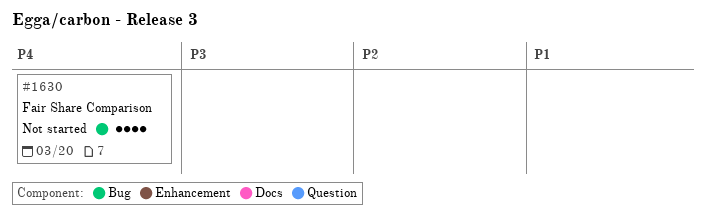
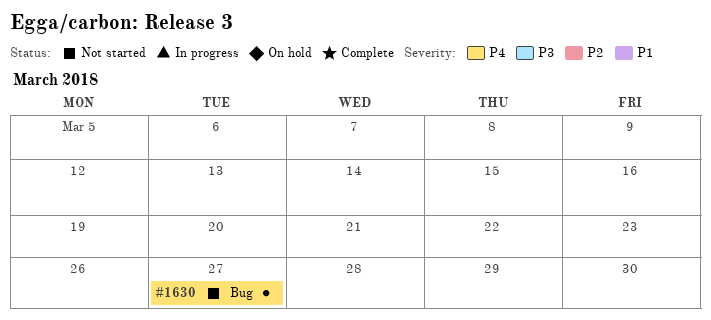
#1630, estimate: 4 -> 1
#1630, due: Mar 20 -> Mar 27

